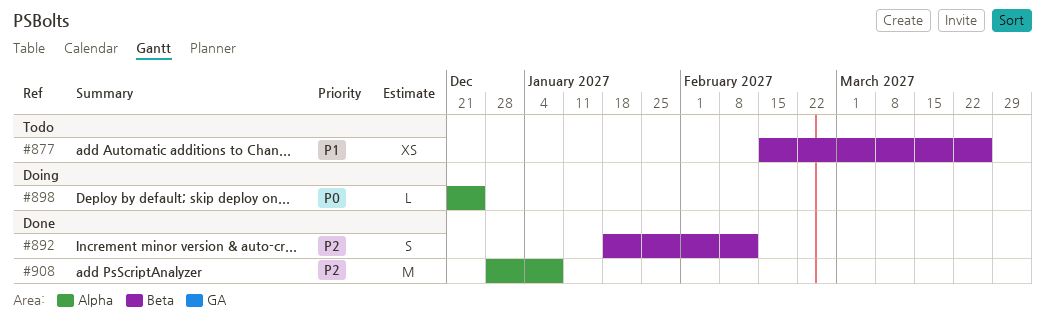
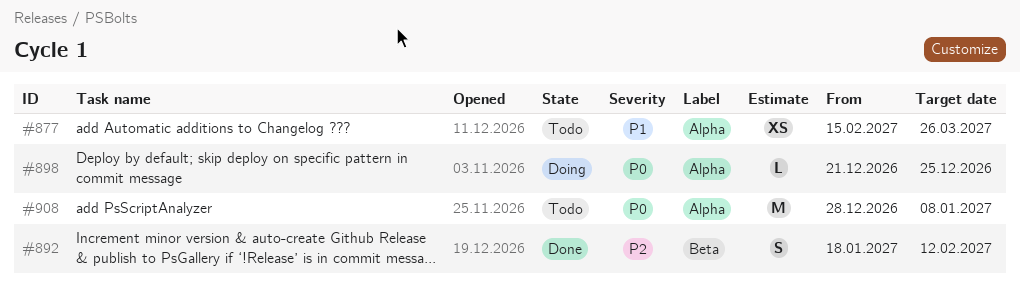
#877, label: Beta -> Alpha
#908, status: Done -> Todo
#908, priority: P2 -> P0

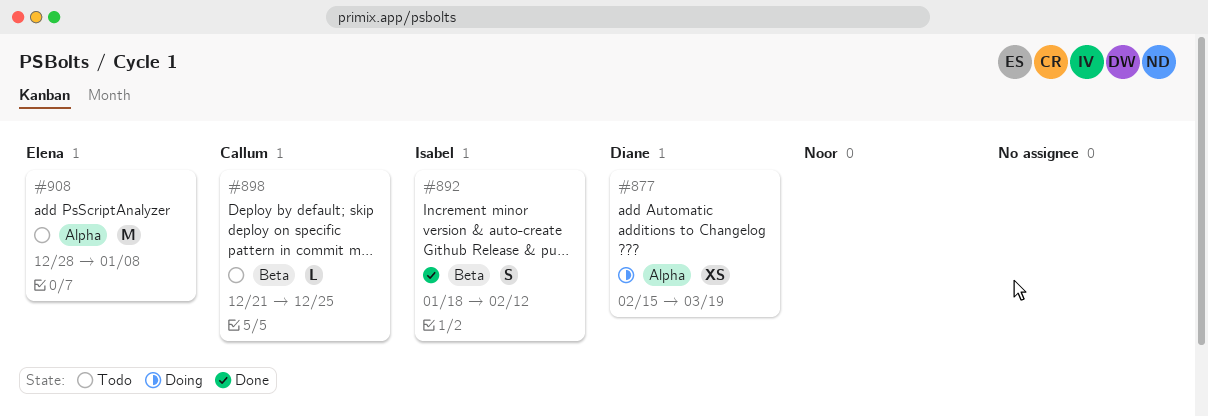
#877, status: Todo -> Doing
#877, due: Mar 26 -> Mar 19
#898, status: Doing -> Todo
#898, label: Alpha -> Beta

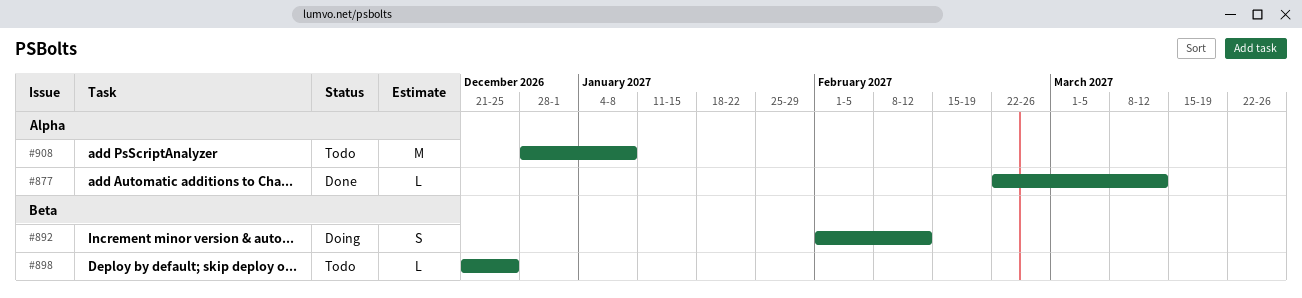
#877, status: Doing -> Done
#877, estimate: XS -> L
#877, start: Feb 15 -> Feb 22
#877, due: Mar 19 -> Mar 12
#892, status: Done -> Doing
#892, start: Jan 18 -> Feb 1

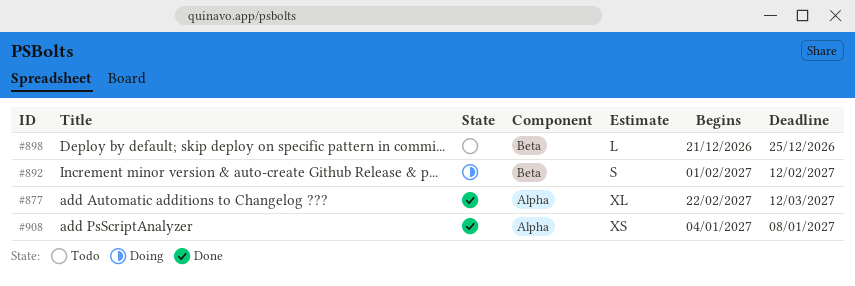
#877, estimate: L -> XL
#908, status: Todo -> Done
#908, estimate: M -> XS
#908, start: Dec 28 -> Jan 4

